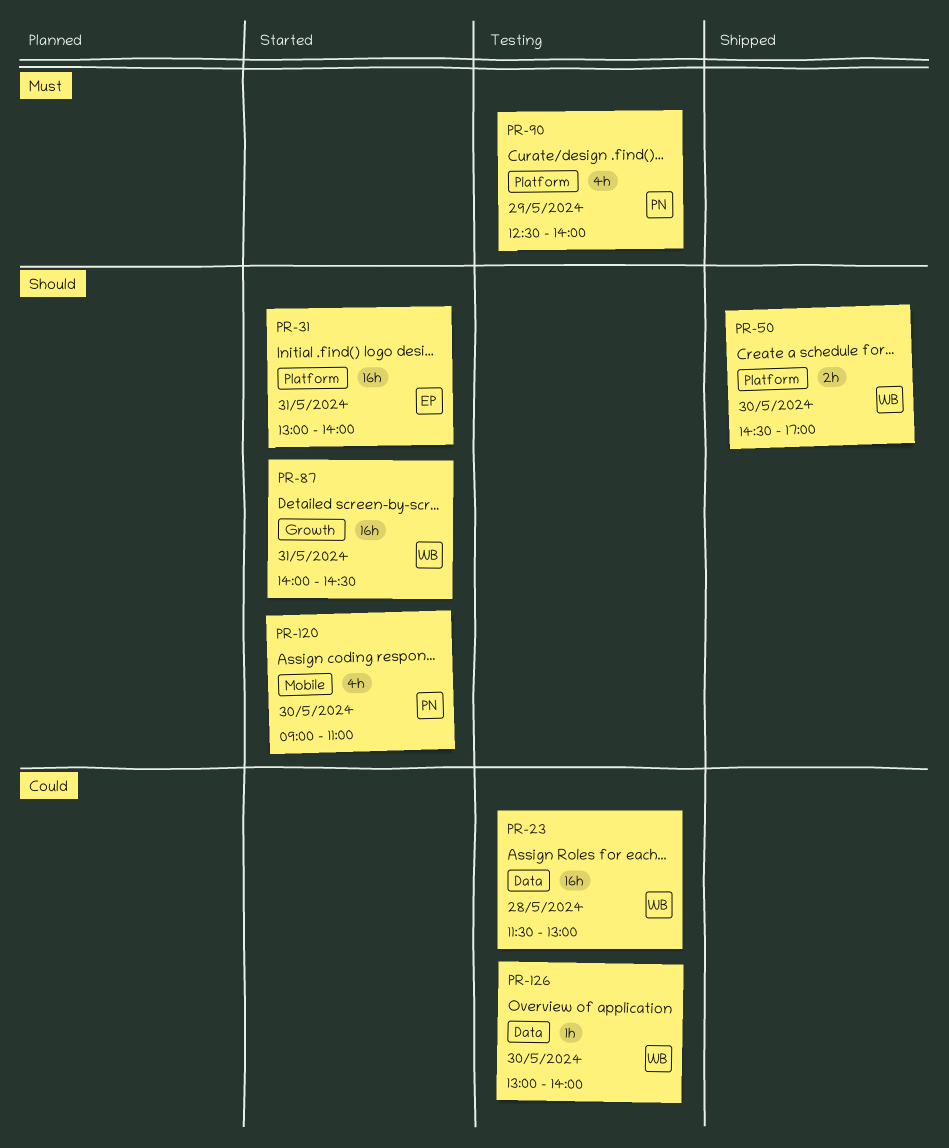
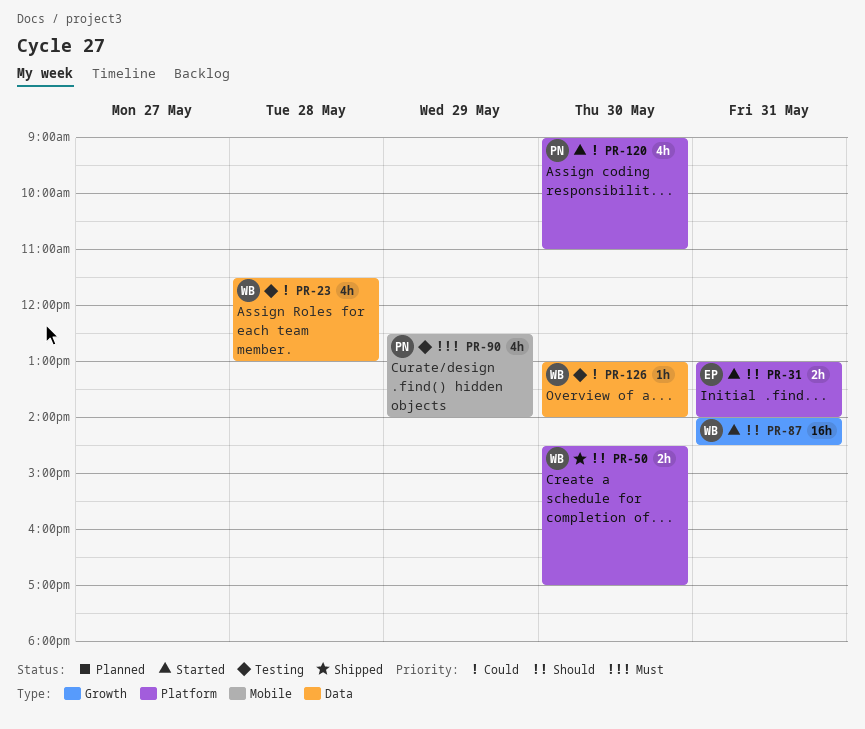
PR-23, estimate: 16h -> 4h
PR-31, estimate: 16h -> 2h
PR-90, label: Platform -> Mobile
PR-120, priority: Should -> Could
PR-120, label: Mobile -> Platform

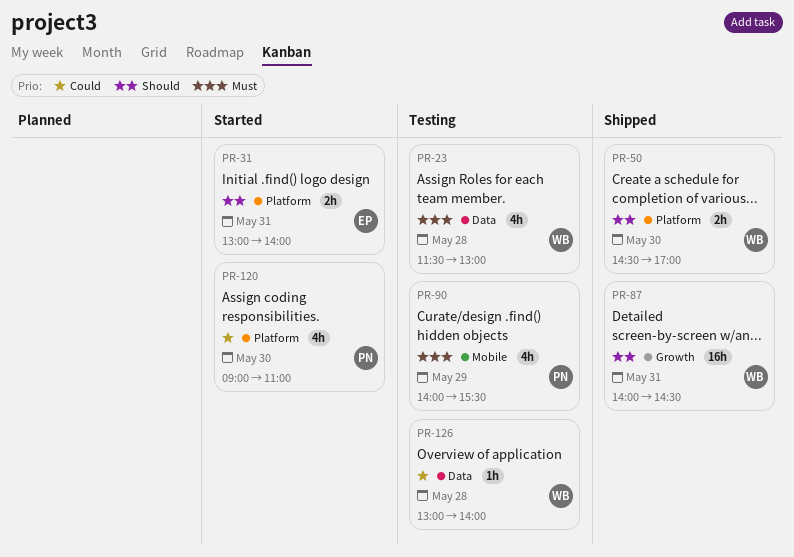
PR-23, priority: Could -> Must
PR-87, status: Started -> Shipped
PR-90, begins: 12:30 -> 14:00
PR-90, ends: 14:00 -> 15:30
PR-126, day: May 30 -> May 28

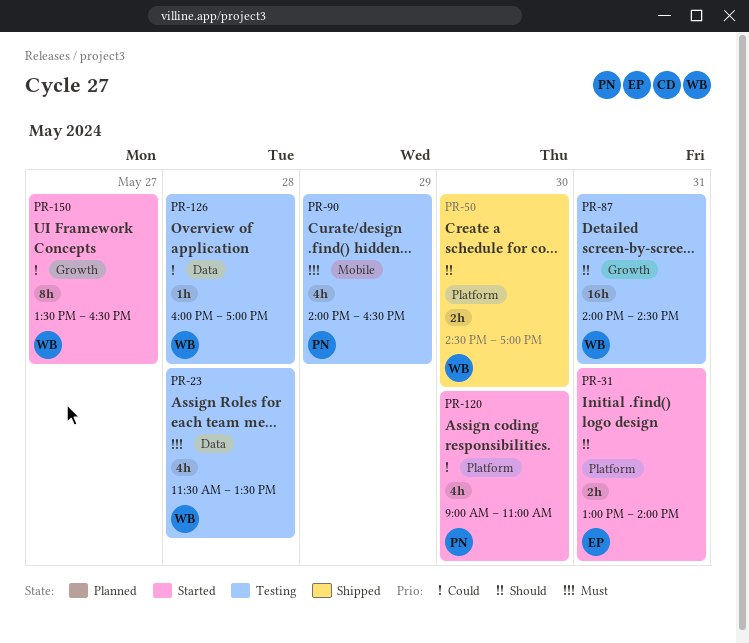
PR-23, ends: 13:00 -> 13:30
PR-87, status: Shipped -> Testing
PR-90, ends: 15:30 -> 16:30
PR-126, begins: 13:00 -> 16:00
PR-126, ends: 14:00 -> 17:00
PR-150: none -> present

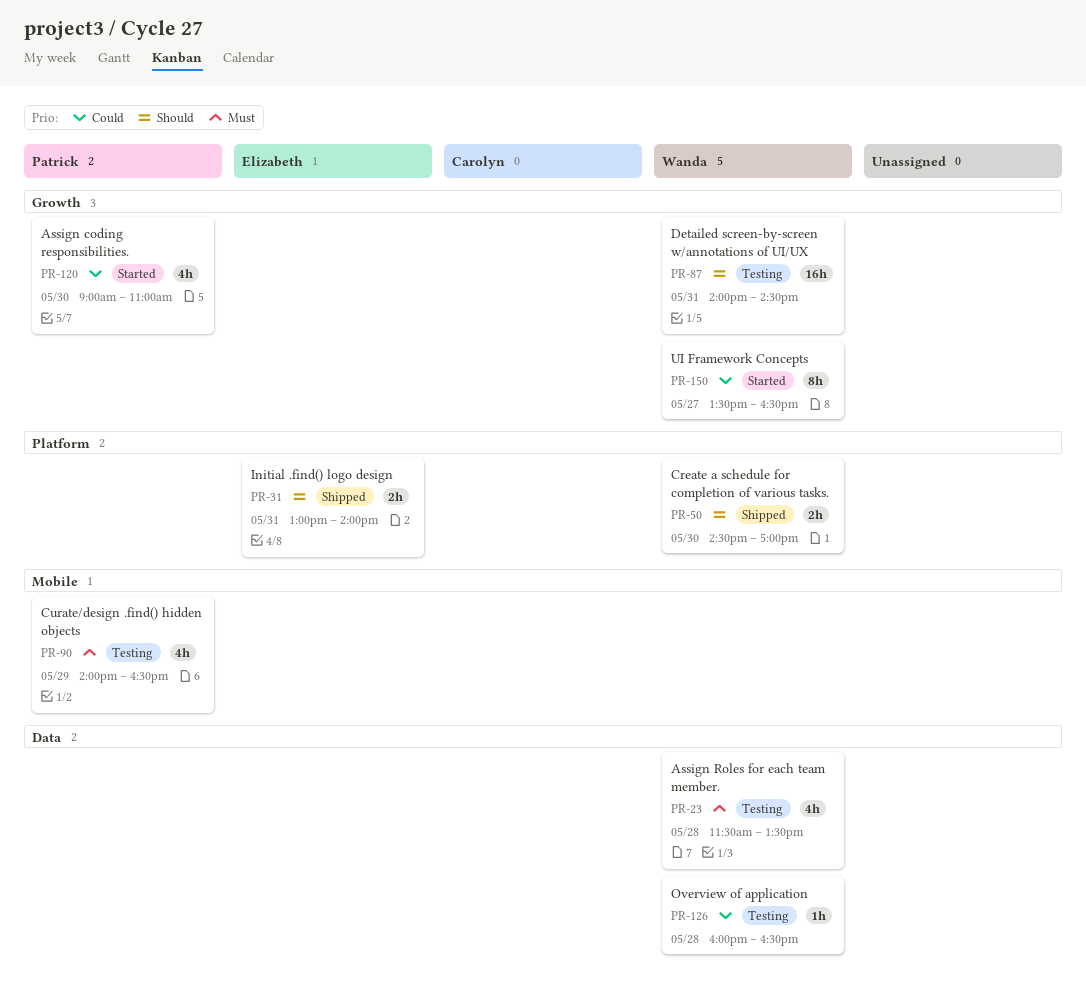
PR-31, status: Started -> Shipped
PR-120, label: Platform -> Growth
PR-126, ends: 17:00 -> 16:30

